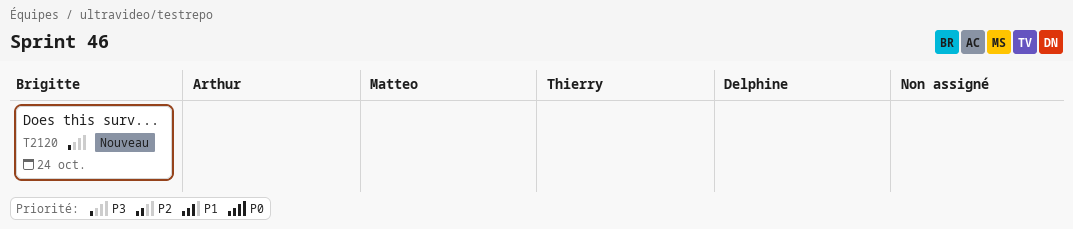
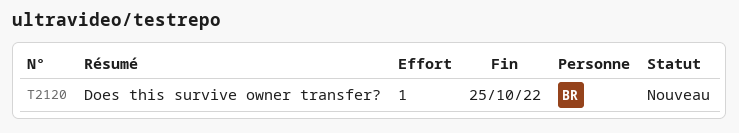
T2120, due: Oct 24 -> Oct 25

